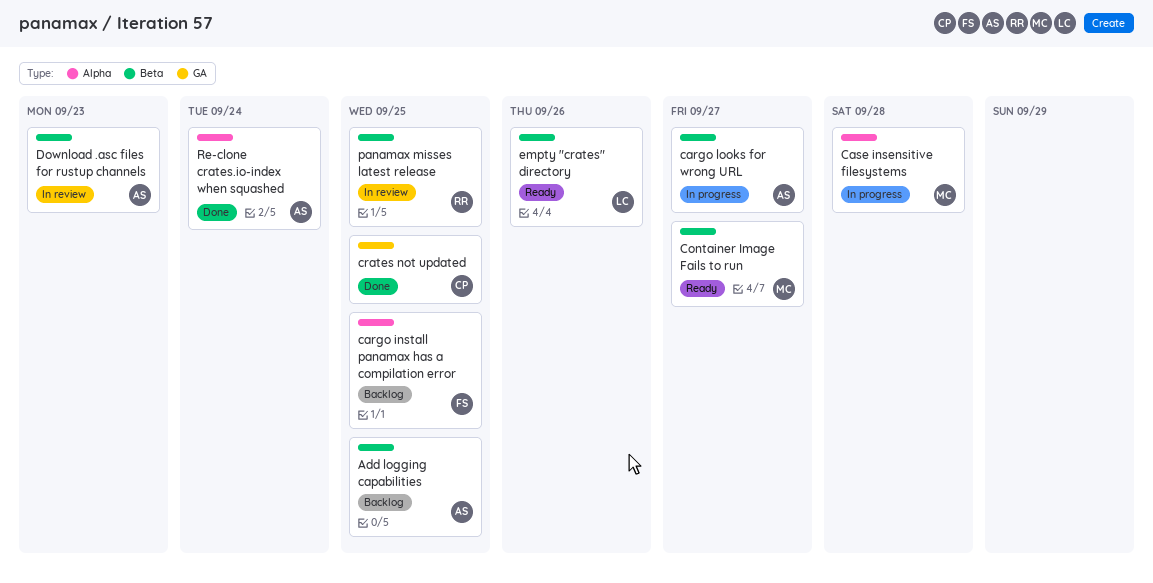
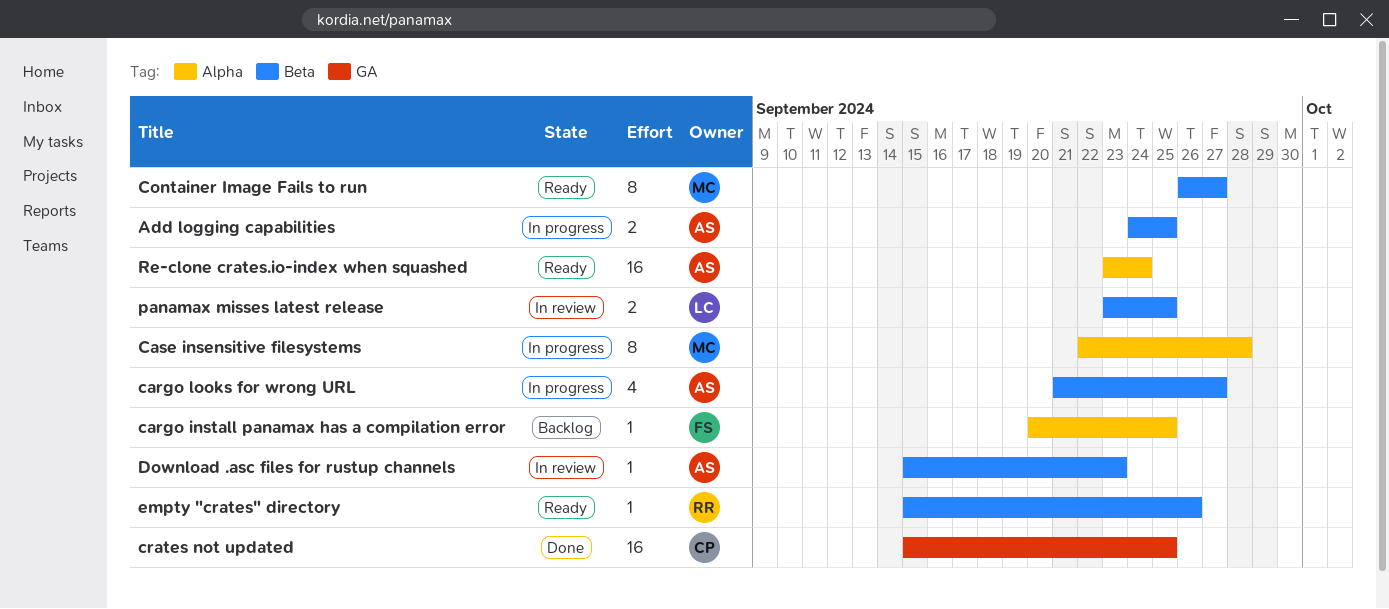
Add logging capabilities, status: Backlog -> In progress
empty "crates" directory, owner: LC -> RR
panamax misses latest release, owner: RR -> LC
Re-clone crates.io-index when squashed, status: Done -> Ready

